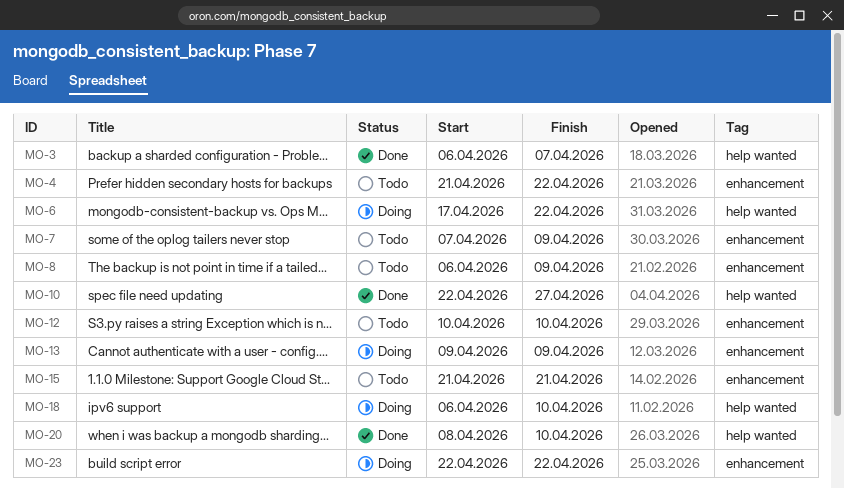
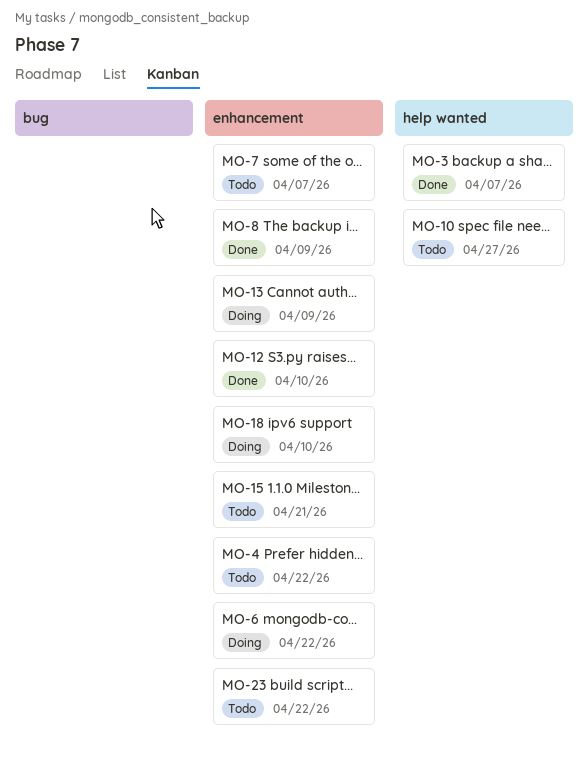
MO-6, label: help wanted -> enhancement
MO-7, due: Apr 9 -> Apr 7
MO-8, status: Todo -> Done
MO-10, status: Done -> Todo
MO-12, status: Todo -> Done
MO-18, label: help wanted -> enhancement
MO-20: present -> none
MO-23, status: Doing -> Todo

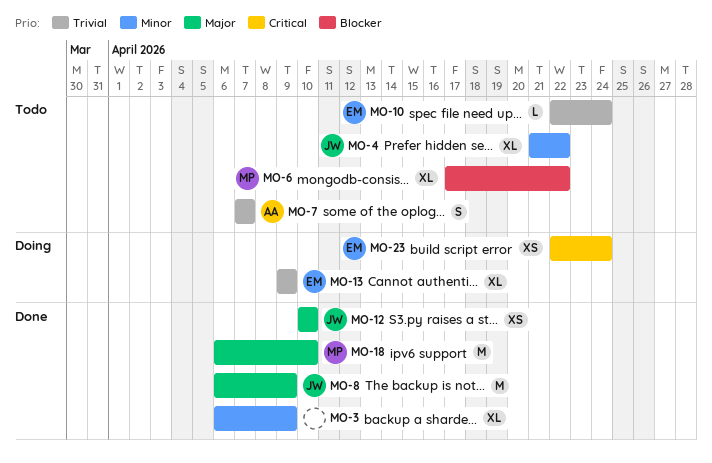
MO-3, due: Apr 7 -> Apr 9
MO-6, status: Doing -> Todo
MO-10, due: Apr 27 -> Apr 24
MO-15: present -> none
MO-18, status: Doing -> Done
MO-23, status: Todo -> Doing
MO-23, due: Apr 22 -> Apr 24

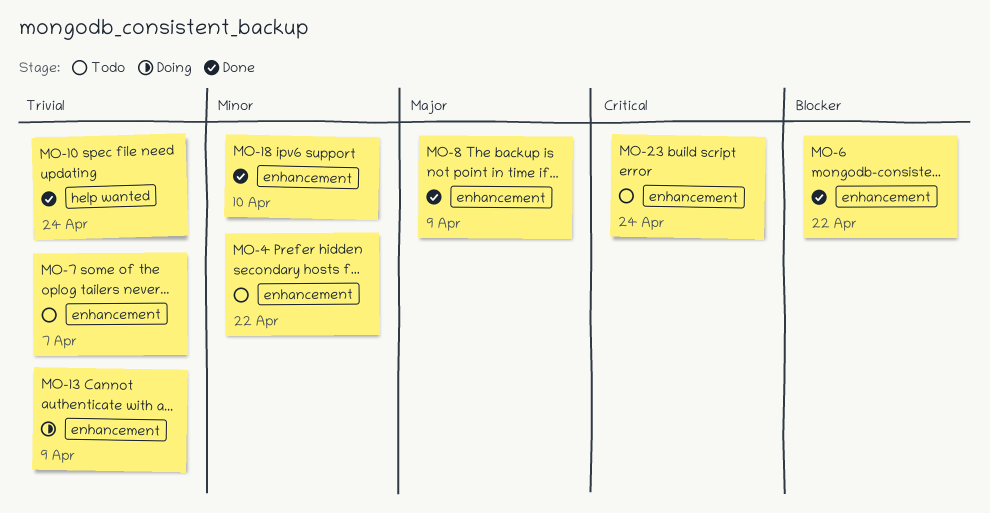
MO-3: present -> none
MO-6, status: Todo -> Done
MO-10, status: Todo -> Done
MO-12: present -> none
MO-18, priority: Major -> Minor
MO-23, status: Doing -> Todo

